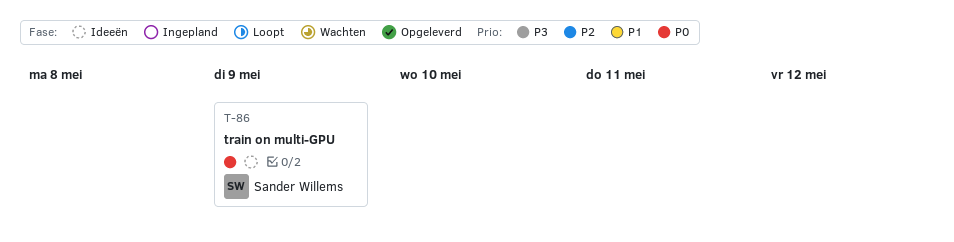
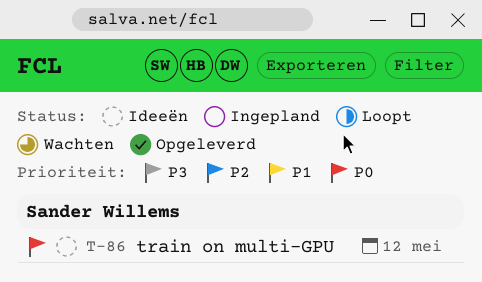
T-86, due: May 9 -> May 12

